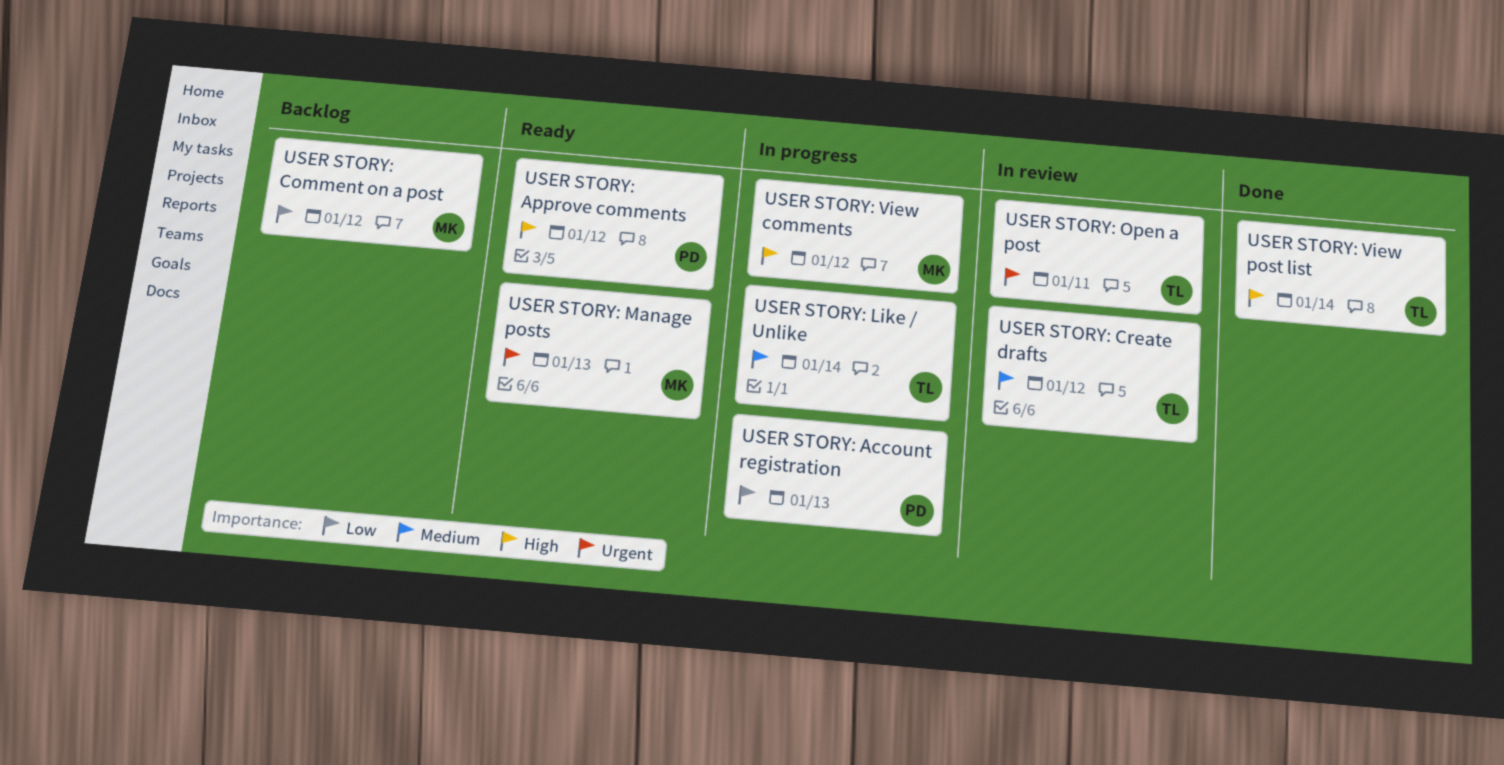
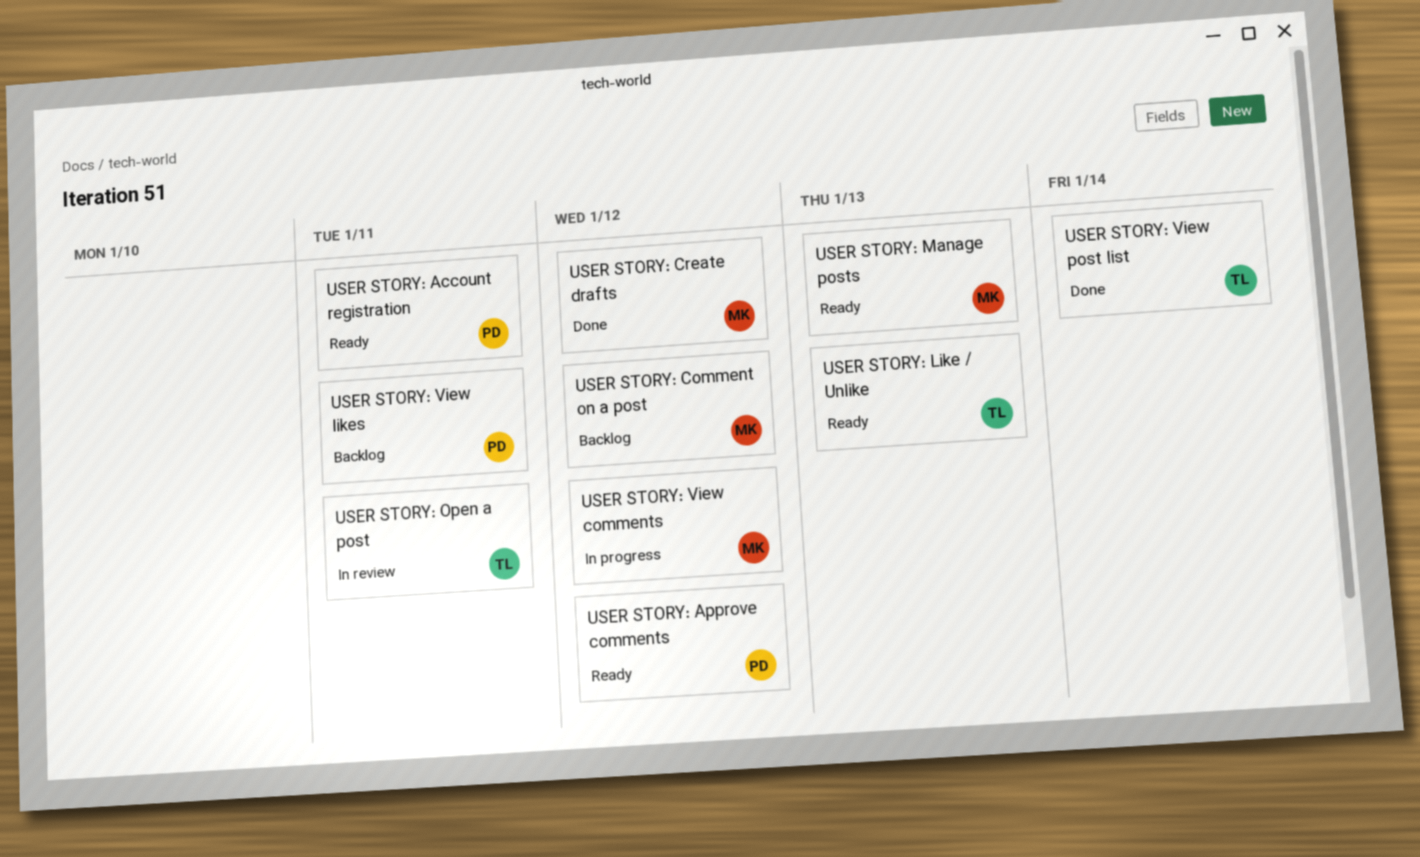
USER STORY: Account registration, status: In progress -> Ready
USER STORY: Account registration, due: Jan 13 -> Jan 11
USER STORY: Create drafts, status: In review -> Done
USER STORY: Create drafts, owner: TL -> MK
USER STORY: Like / Unlike, status: In progress -> Ready
USER STORY: Like / Unlike, due: Jan 14 -> Jan 13
USER STORY: View likes: none -> present

